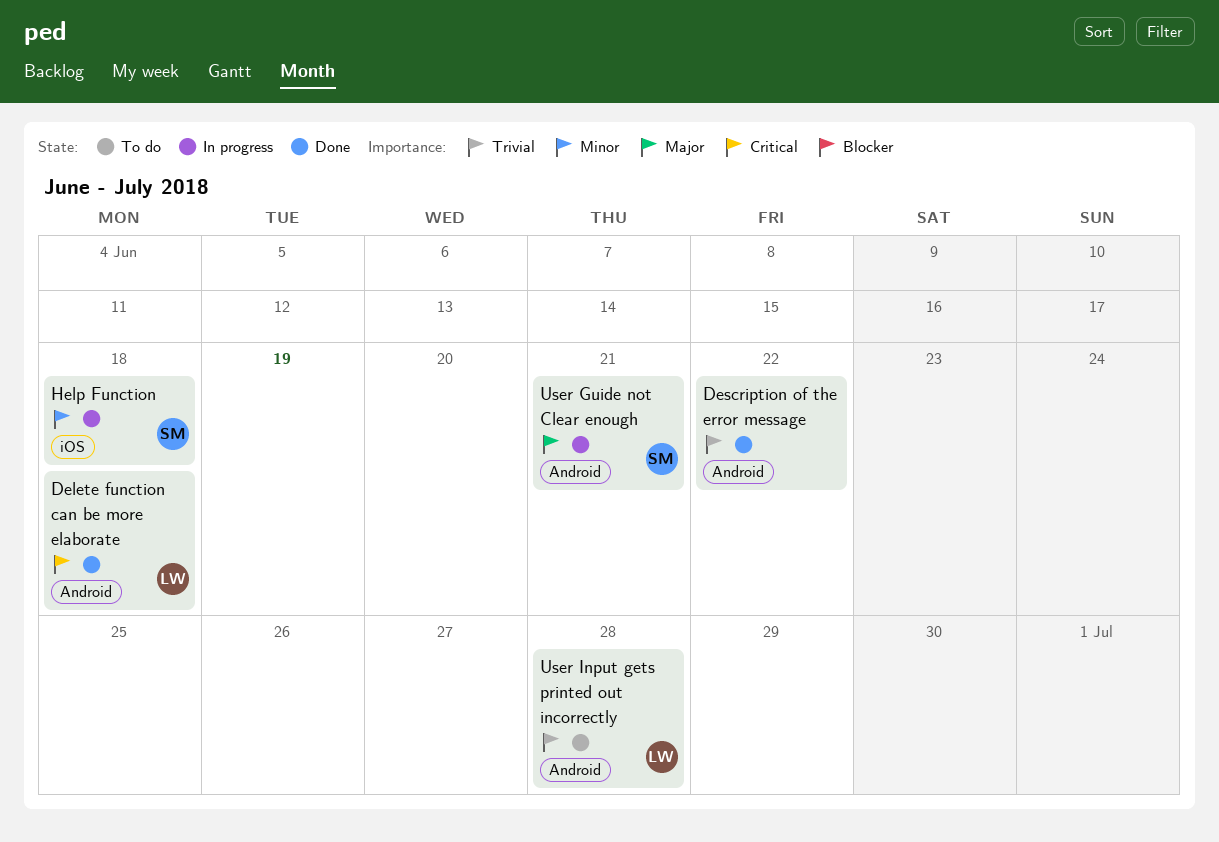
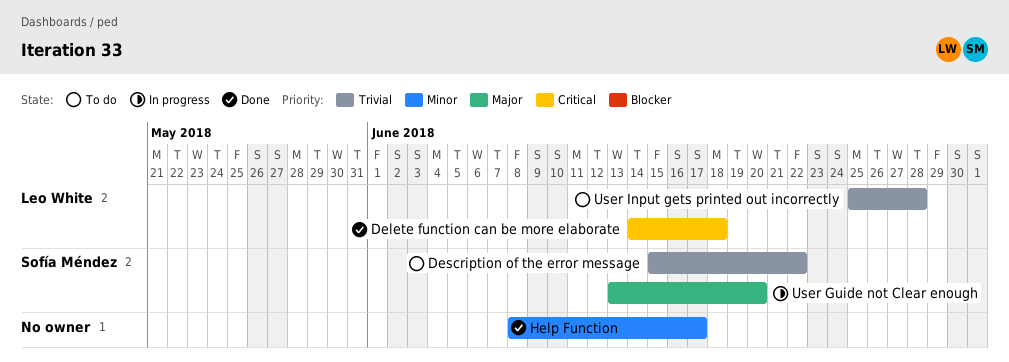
Description of the error message, status: Done -> To do
Description of the error message, owner: none -> Sofía Méndez
Help Function, status: In progress -> Done
Help Function, owner: Sofía Méndez -> none
Help Function, due: Jun 18 -> Jun 17
User Guide not Clear enough, due: Jun 21 -> Jun 20

